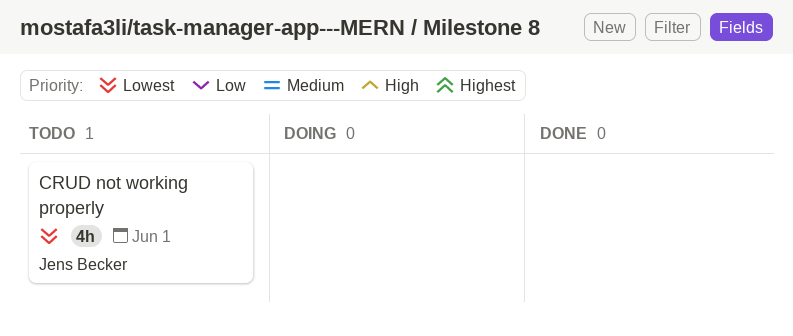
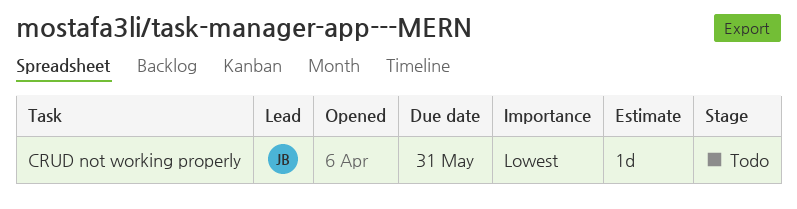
CRUD not working properly, estimate: 4h -> 1d
CRUD not working properly, due: Jun 1 -> May 31

